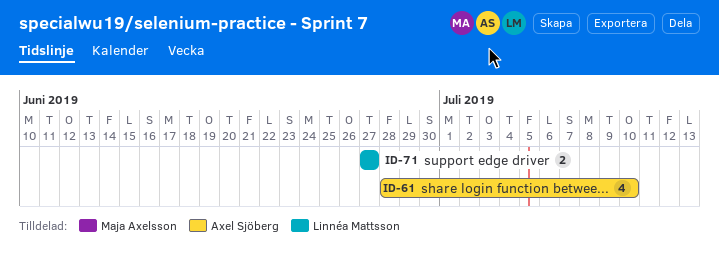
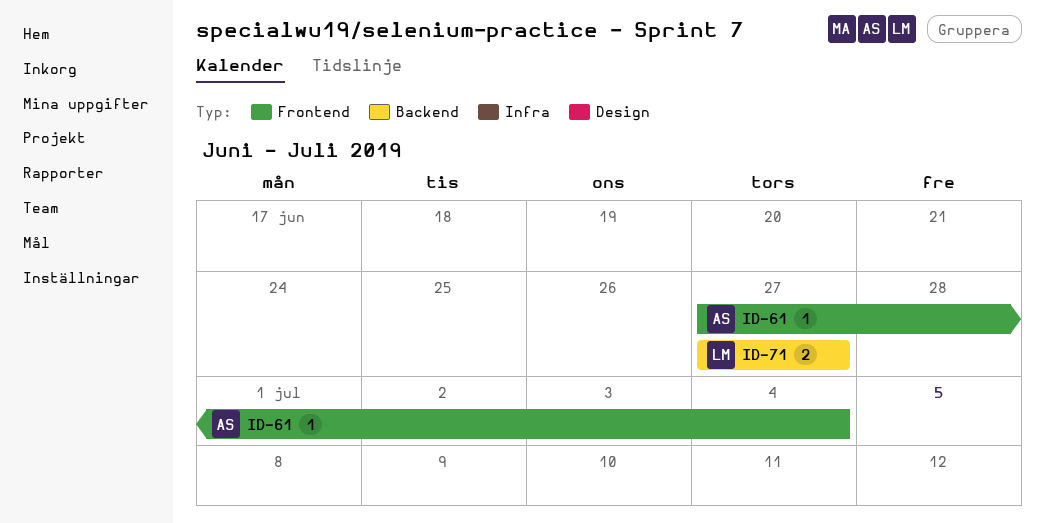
ID-61, estimate: 4 -> 1
ID-61, start: Jun 28 -> Jun 27
ID-61, due: Jul 10 -> Jul 4

